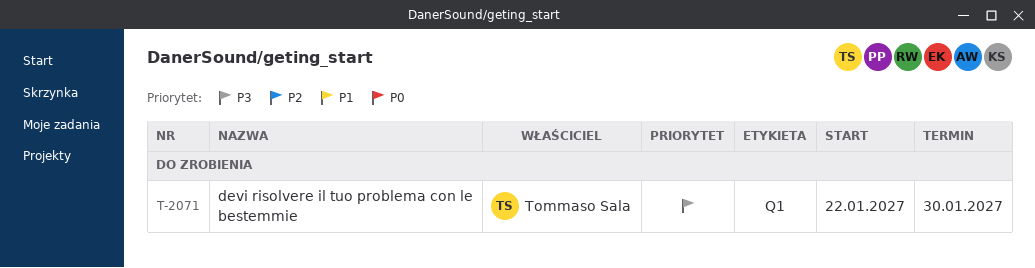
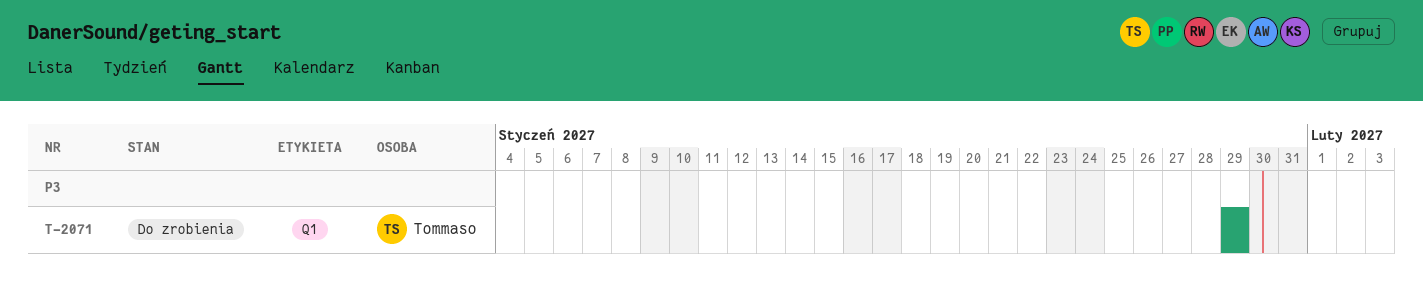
T-2071, start: Jan 22 -> Jan 29
T-2071, due: Jan 30 -> Jan 29

